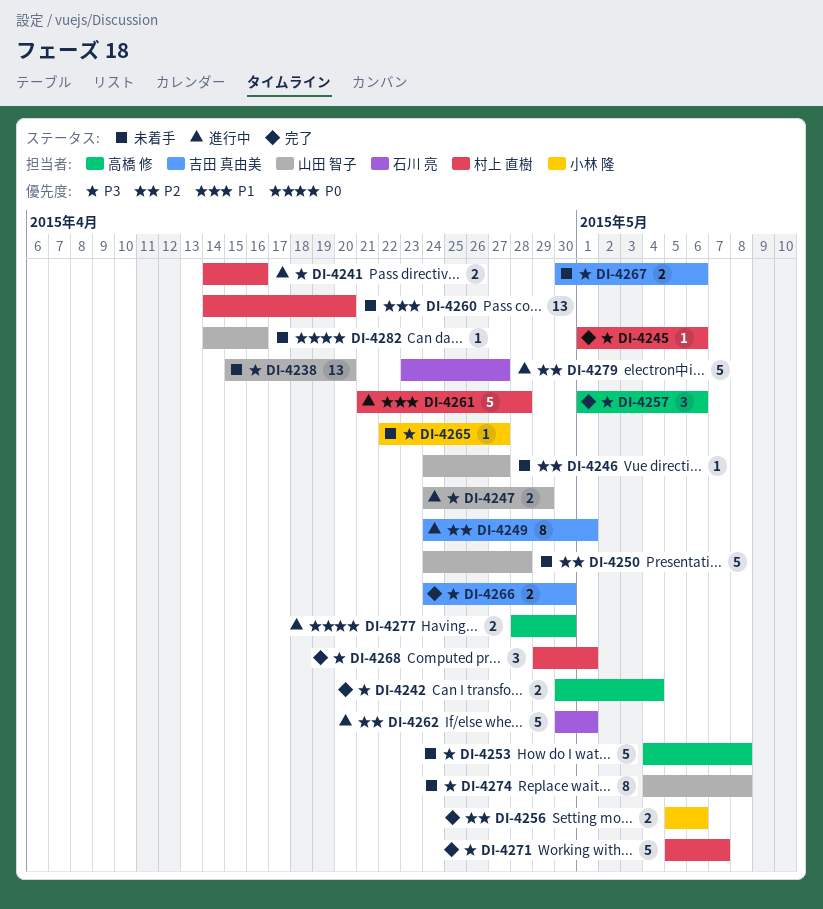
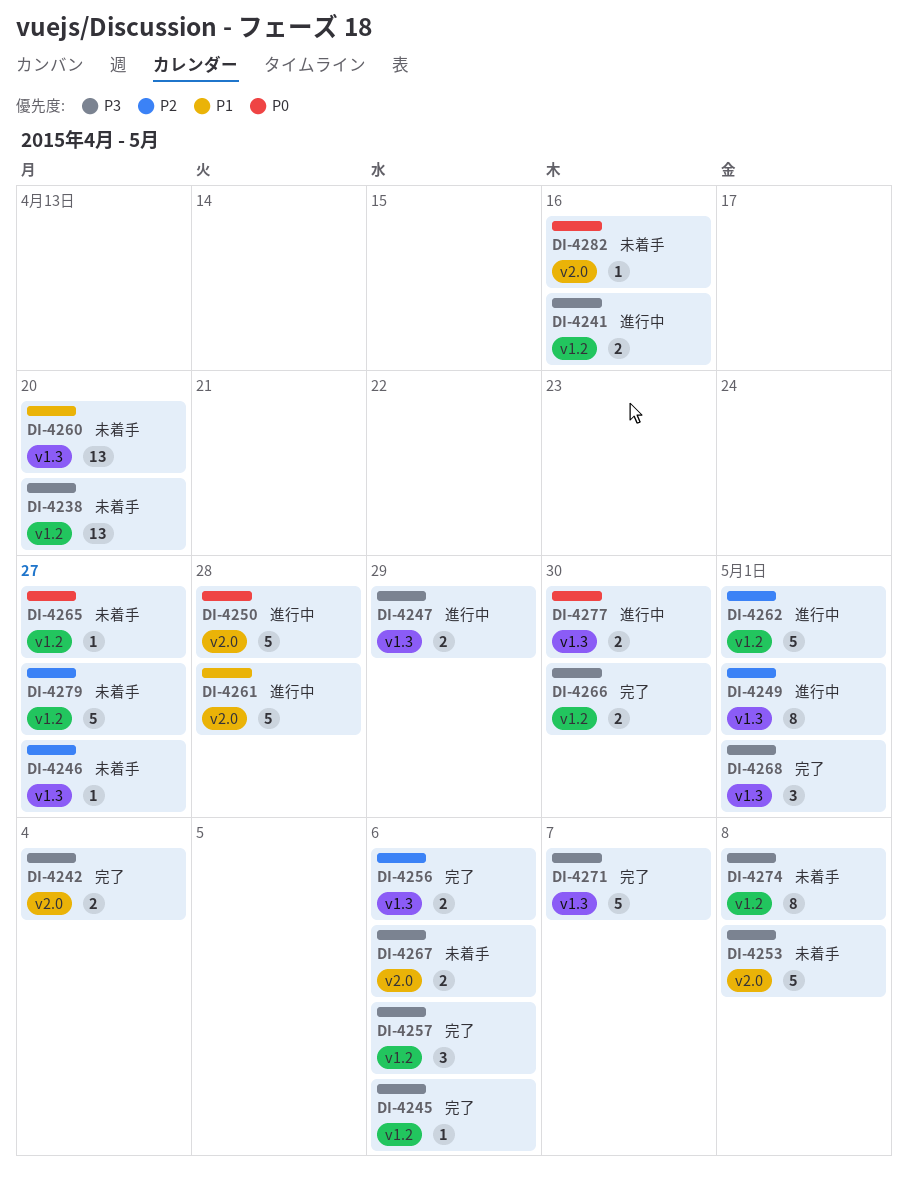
DI-4250, status: 未着手 -> 進行中
DI-4250, priority: P2 -> P0
DI-4265, priority: P3 -> P0
DI-4279, status: 進行中 -> 未着手

